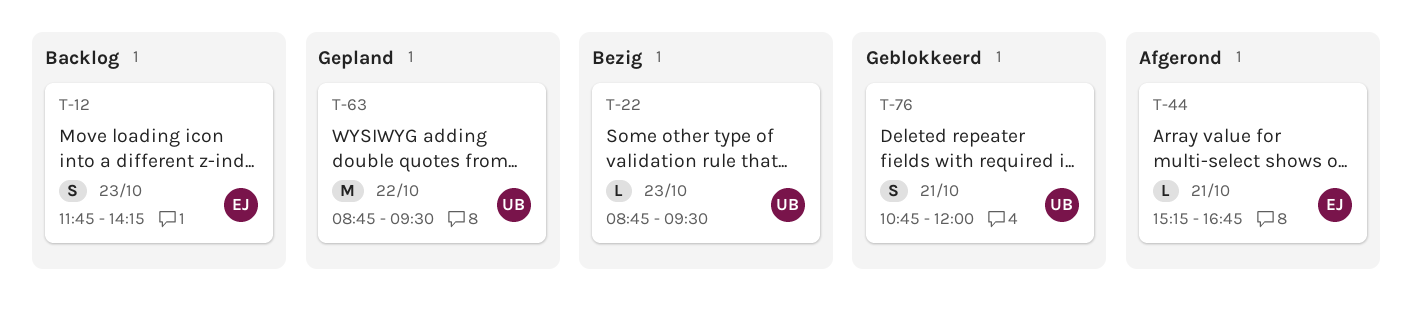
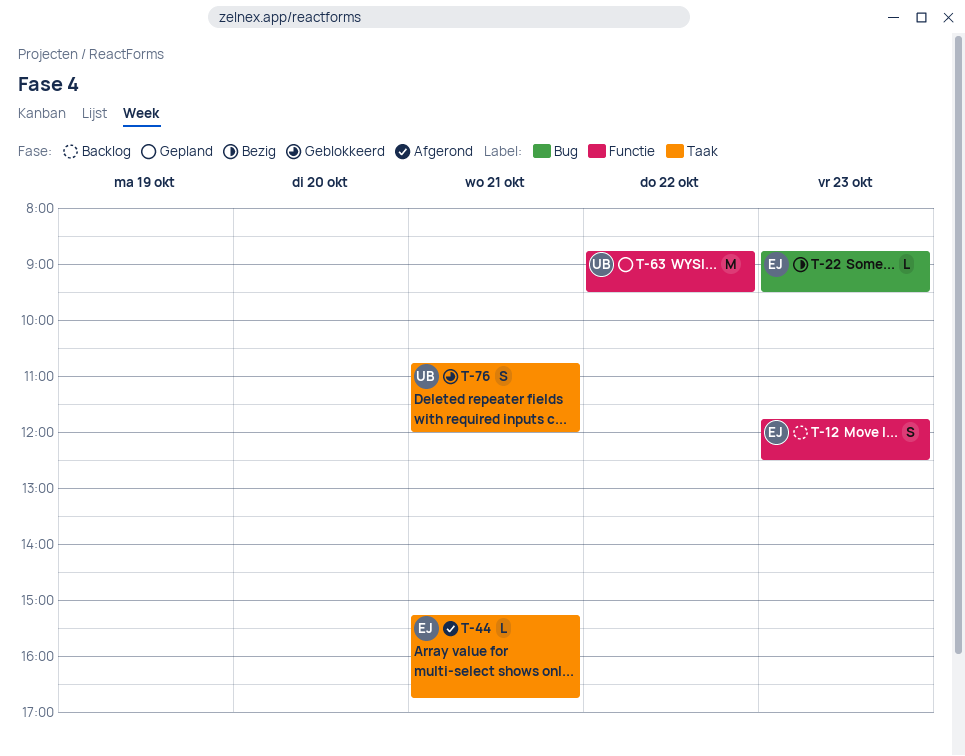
T-12, ends: 14:15 -> 12:30
T-22, owner: UB -> EJ

